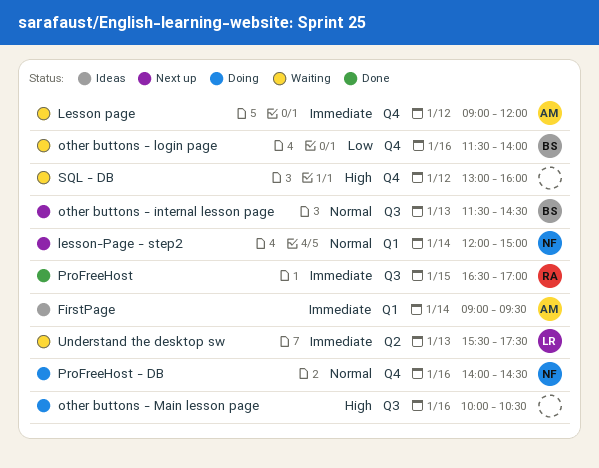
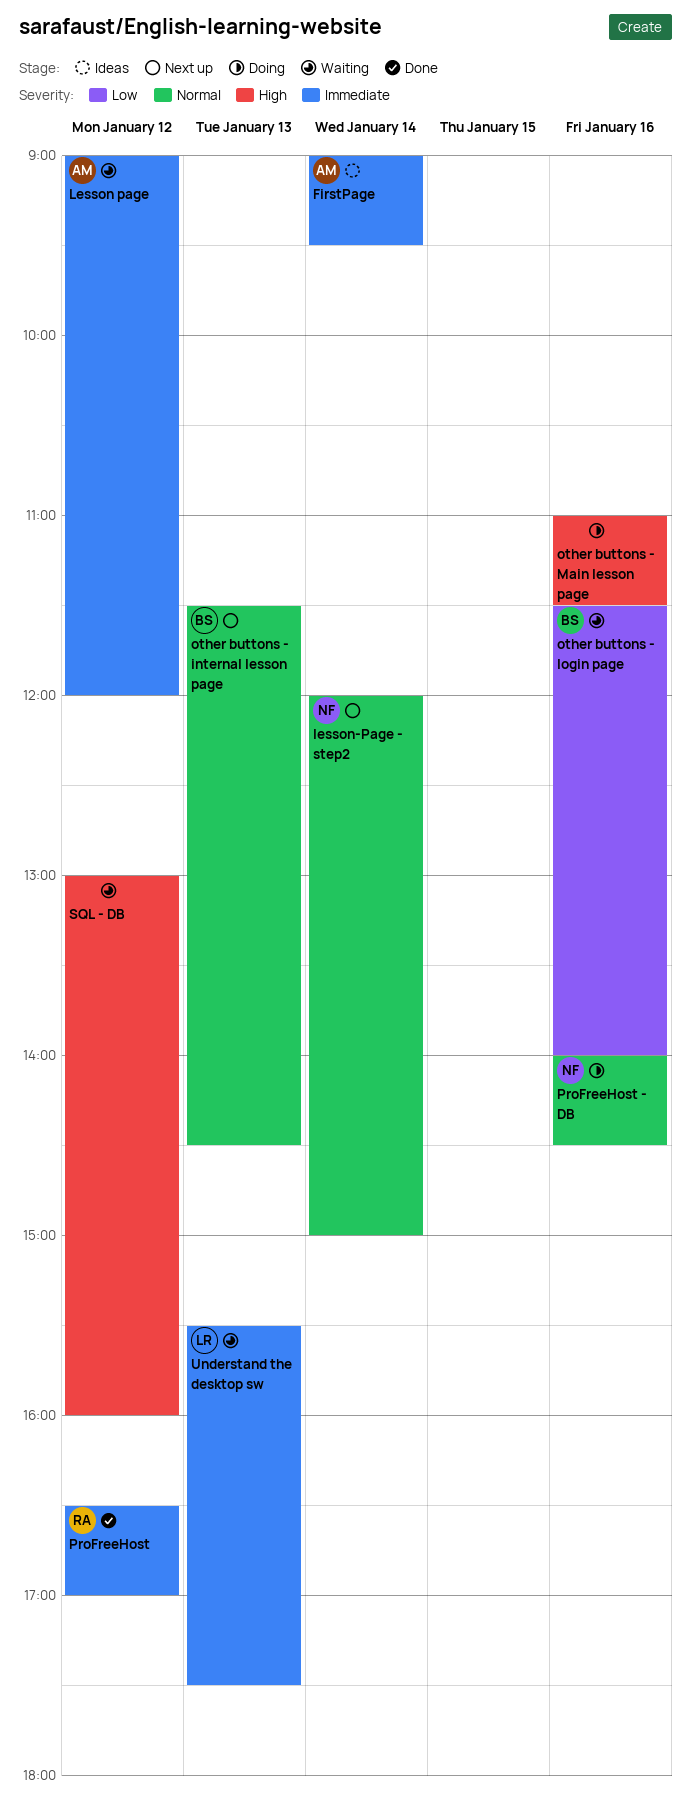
other buttons - Main lesson page, begins: 10:00 -> 11:00
other buttons - Main lesson page, ends: 10:30 -> 11:30
ProFreeHost, day: Jan 15 -> Jan 12

